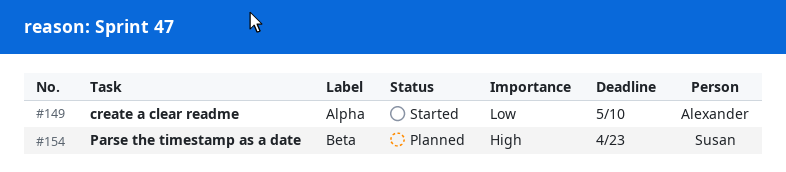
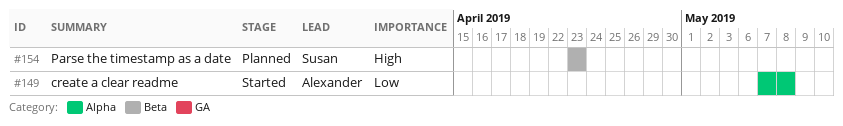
#149, due: May 10 -> May 8

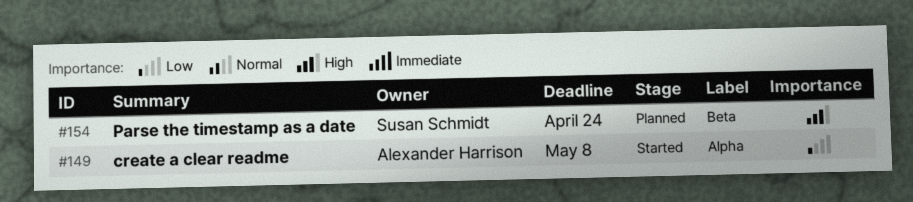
#154, due: Apr 23 -> Apr 24

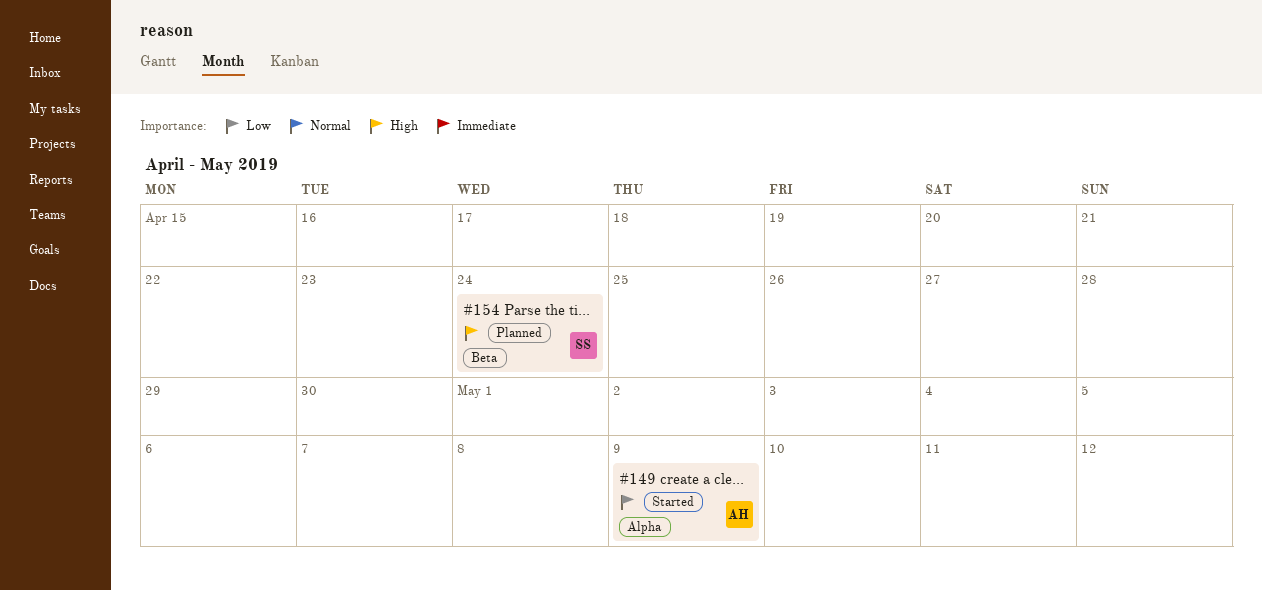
#149, due: May 8 -> May 9

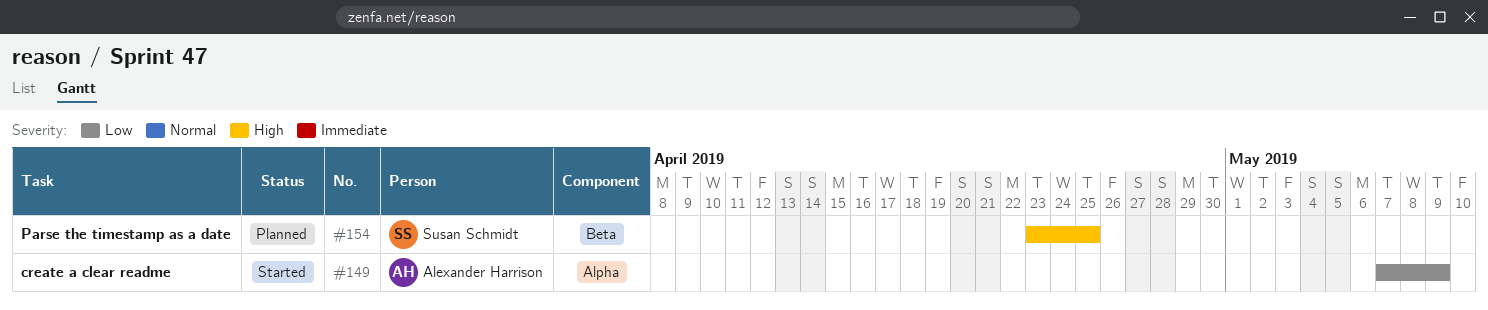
#154, due: Apr 24 -> Apr 25

